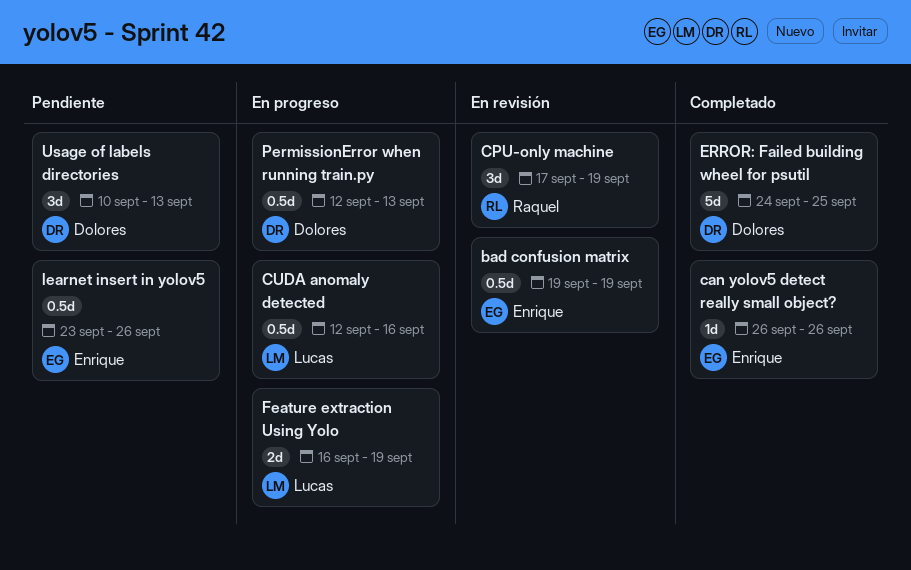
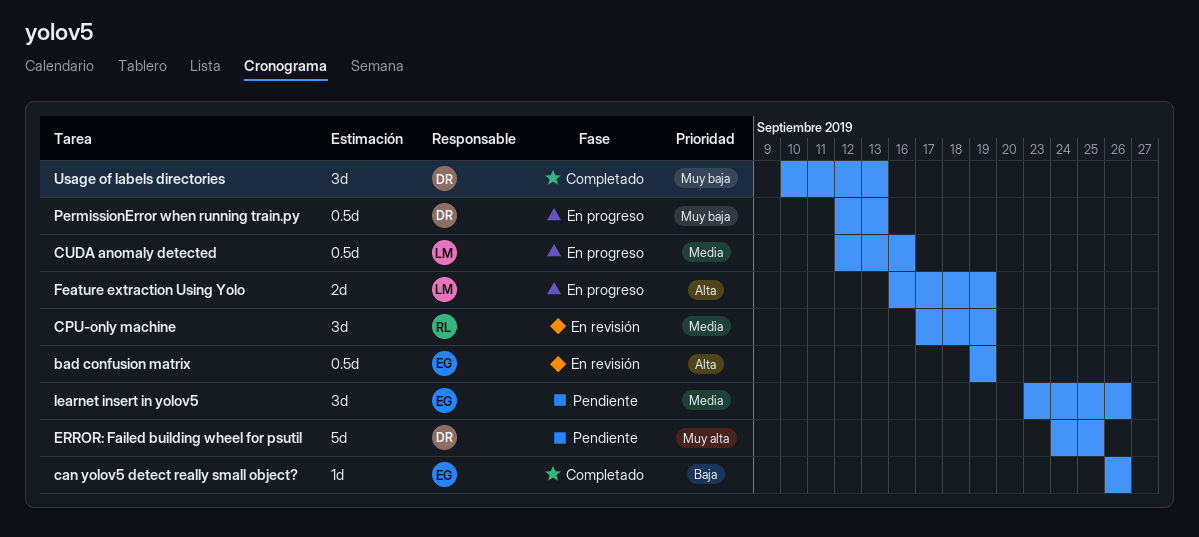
ERROR: Failed building wheel for psutil, status: Completado -> Pendiente
learnet insert in yolov5, estimate: 0.5d -> 3d
Usage of labels directories, status: Pendiente -> Completado

